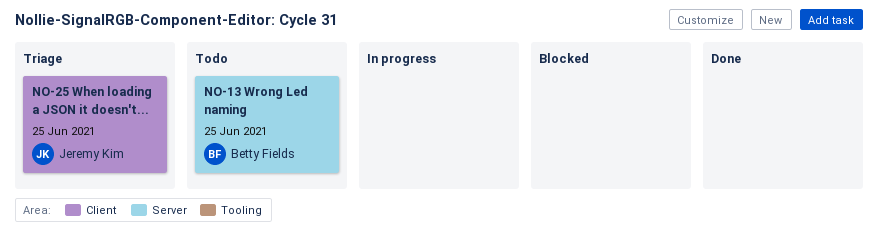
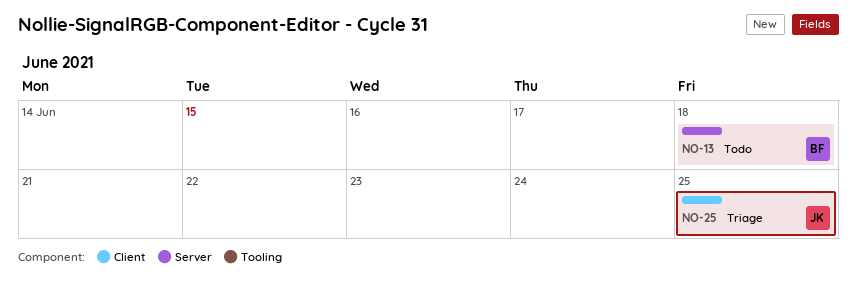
NO-13, due: Jun 25 -> Jun 18

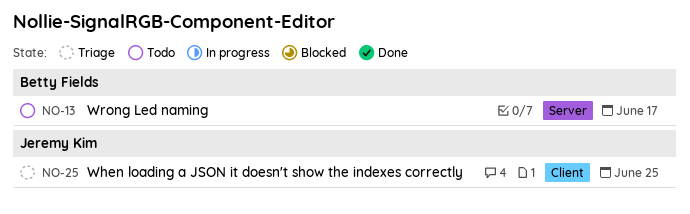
NO-13, due: Jun 18 -> Jun 17

